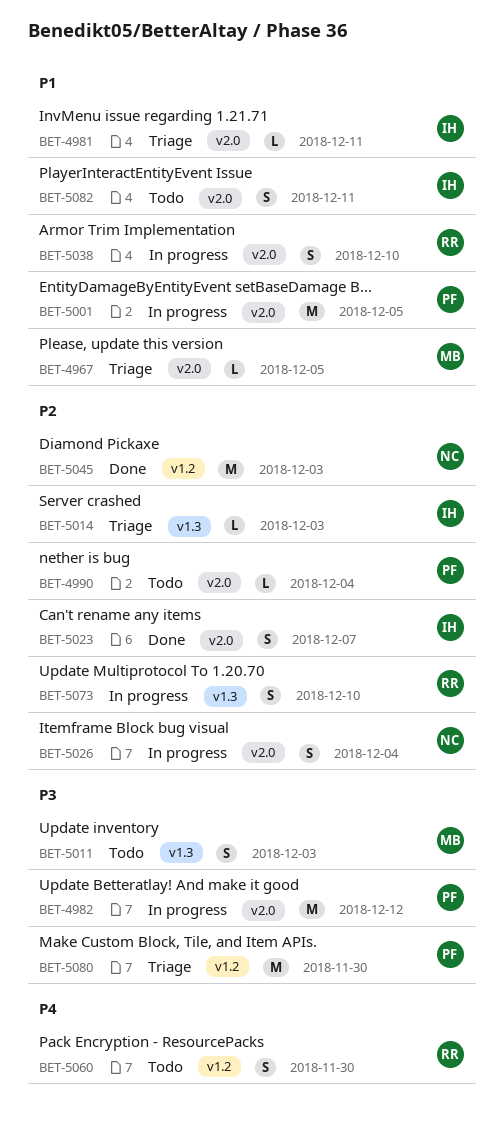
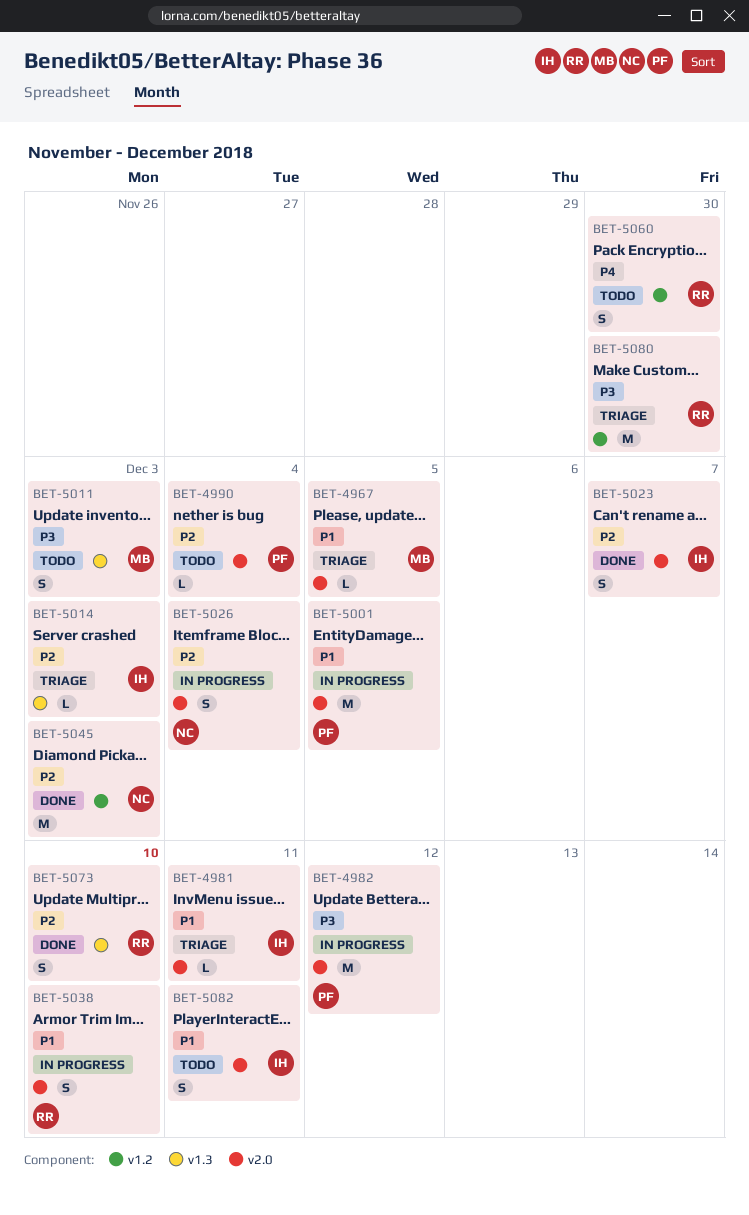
BET-5073, status: In progress -> Done
BET-5080, owner: PF -> RR

